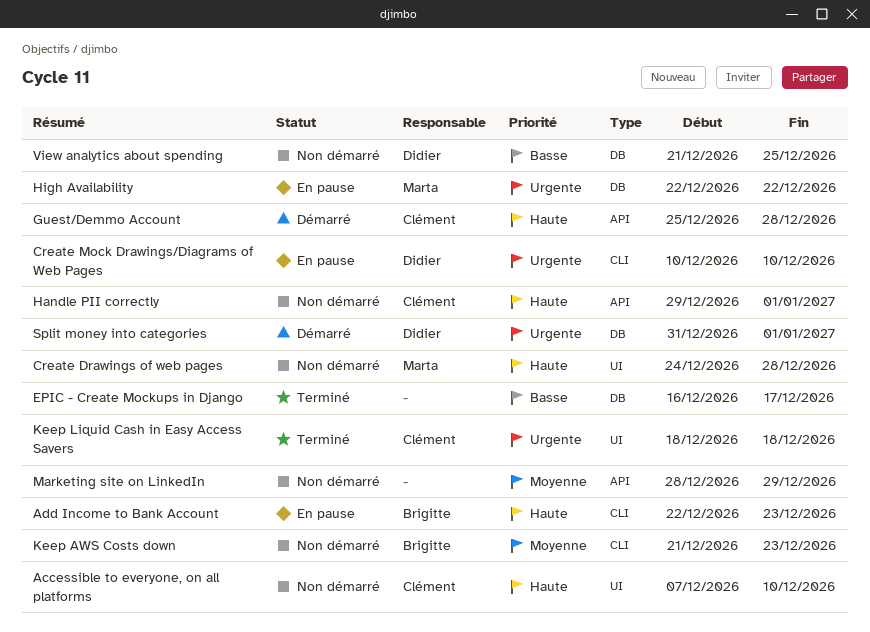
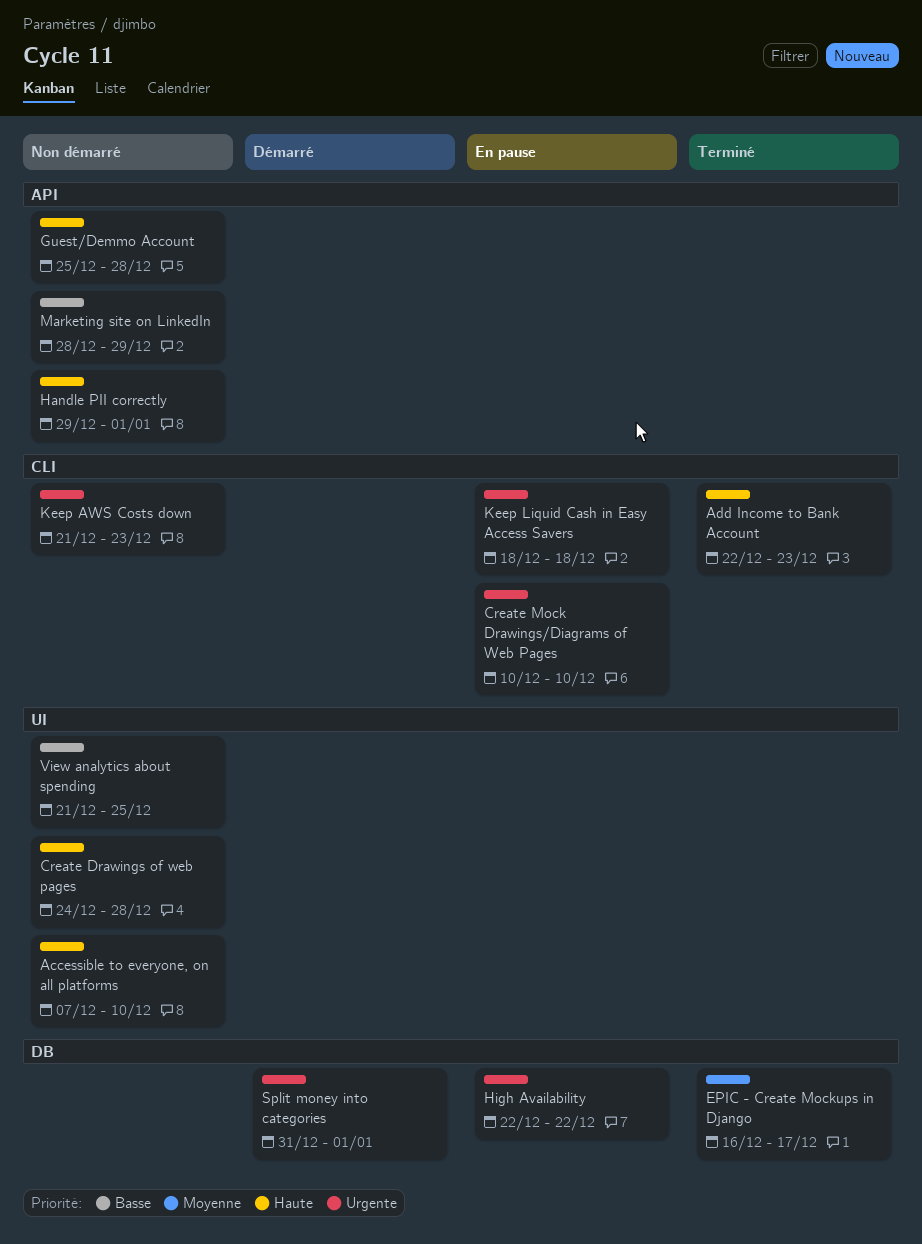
Add Income to Bank Account, status: En pause -> Terminé
EPIC - Create Mockups in Django, priority: Basse -> Moyenne
Guest/Demmo Account, status: Démarré -> Non démarré
Keep AWS Costs down, priority: Moyenne -> Urgente
Keep Liquid Cash in Easy Access Savers, status: Terminé -> En pause
Keep Liquid Cash in Easy Access Savers, label: UI -> CLI
Marketing site on LinkedIn, priority: Moyenne -> Basse
View analytics about spending, label: DB -> UI

